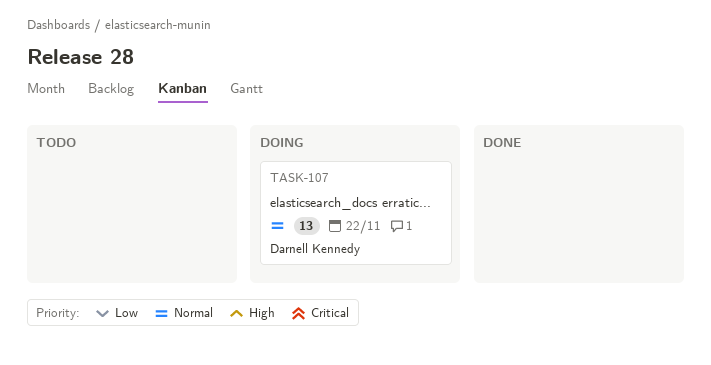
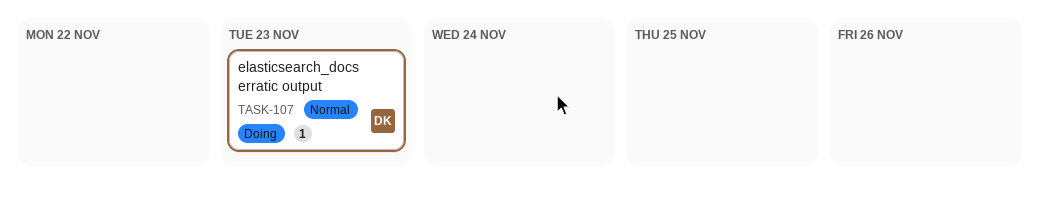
TASK-107, estimate: 13 -> 1
TASK-107, due: Nov 22 -> Nov 23

